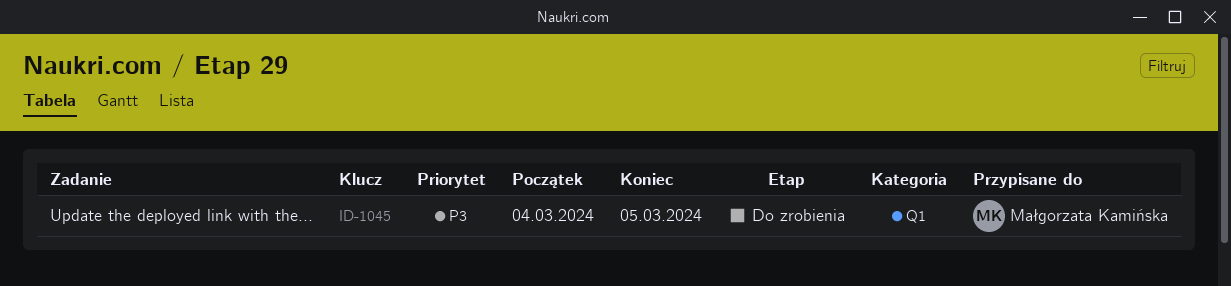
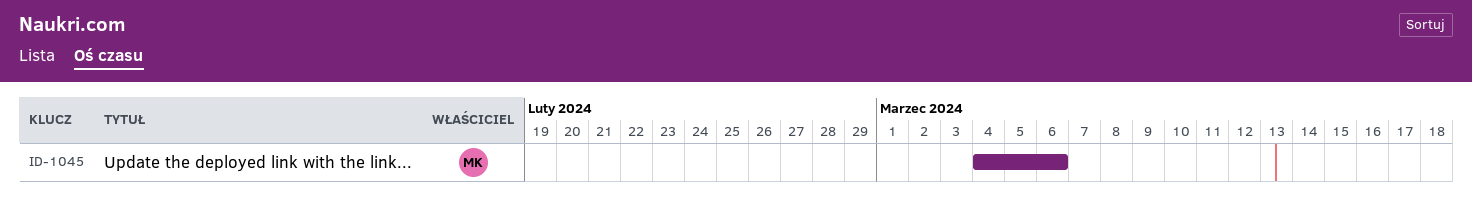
ID-1045, due: Mar 5 -> Mar 6

